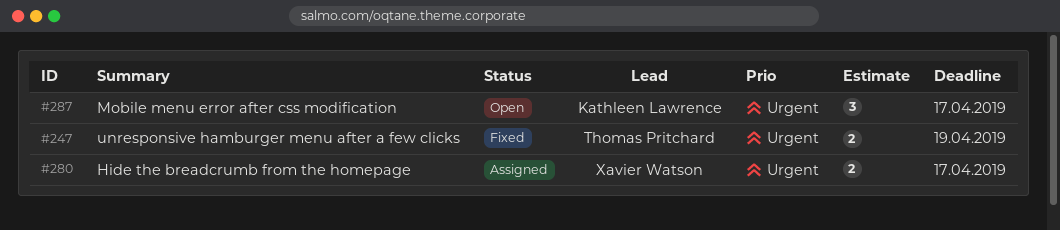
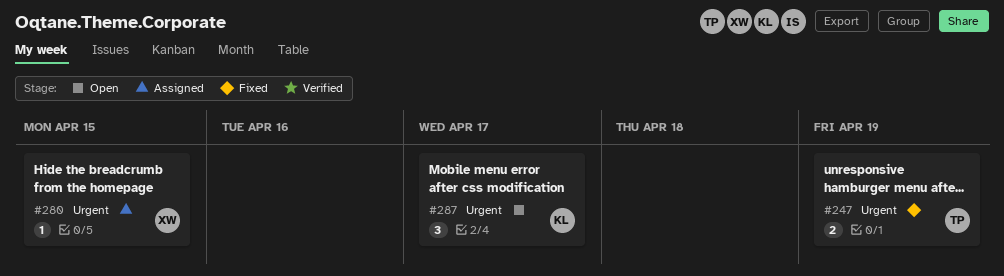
#280, estimate: 2 -> 1
#280, due: Apr 17 -> Apr 15

